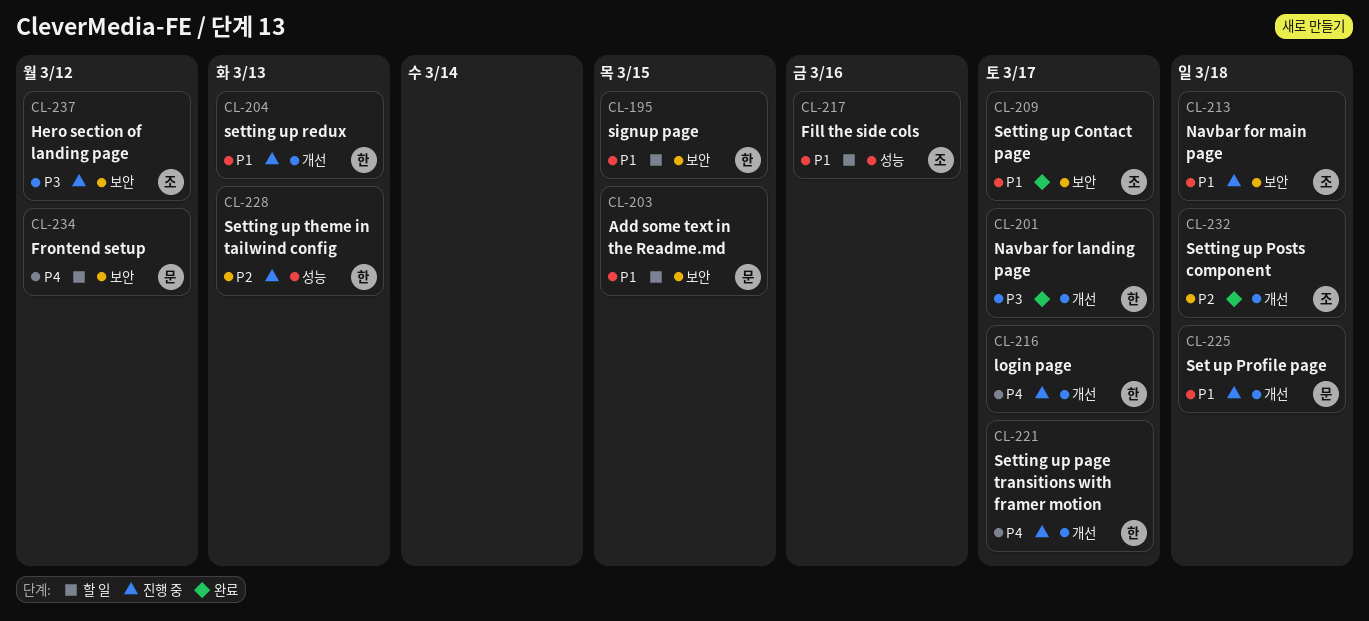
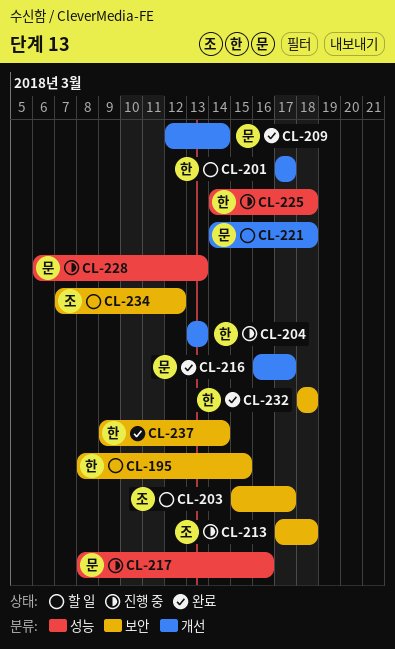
CL-201, status: 완료 -> 할 일
CL-203, owner: 문 -> 조
CL-203, due: Mar 15 -> Mar 17
CL-209, owner: 조 -> 문
CL-209, label: 보안 -> 개선
CL-209, due: Mar 17 -> Mar 14
CL-216, status: 진행 중 -> 완료
CL-216, owner: 한 -> 문
CL-217, status: 할 일 -> 진행 중
CL-217, owner: 조 -> 문
CL-221, status: 진행 중 -> 할 일
CL-221, owner: 한 -> 문
CL-221, due: Mar 17 -> Mar 18
CL-225, owner: 문 -> 한
CL-225, label: 개선 -> 성능
CL-228, owner: 한 -> 문
CL-232, owner: 조 -> 한
CL-232, label: 개선 -> 보안
CL-234, owner: 문 -> 조
CL-237, status: 진행 중 -> 완료
CL-237, owner: 조 -> 한
CL-237, due: Mar 12 -> Mar 14

